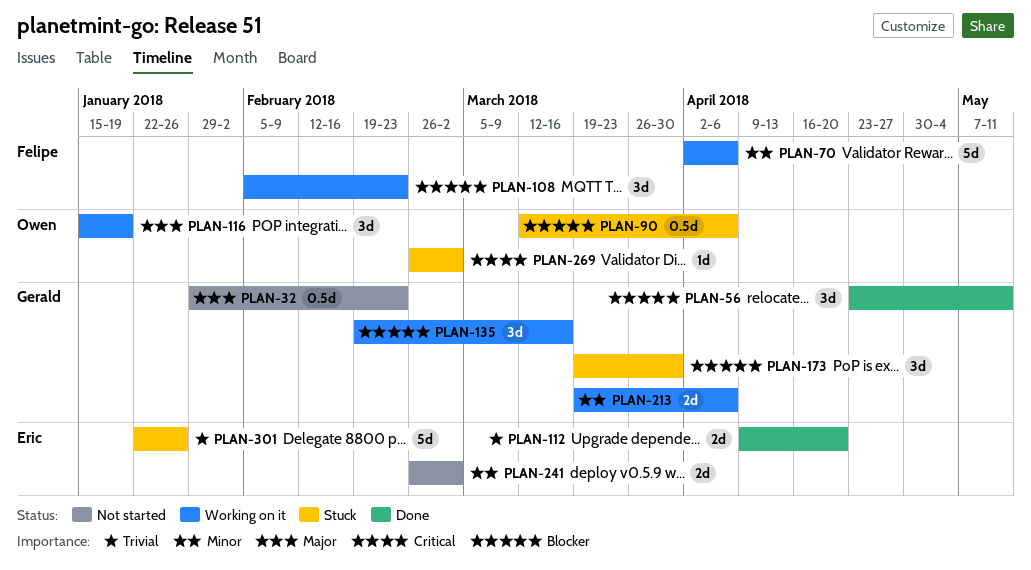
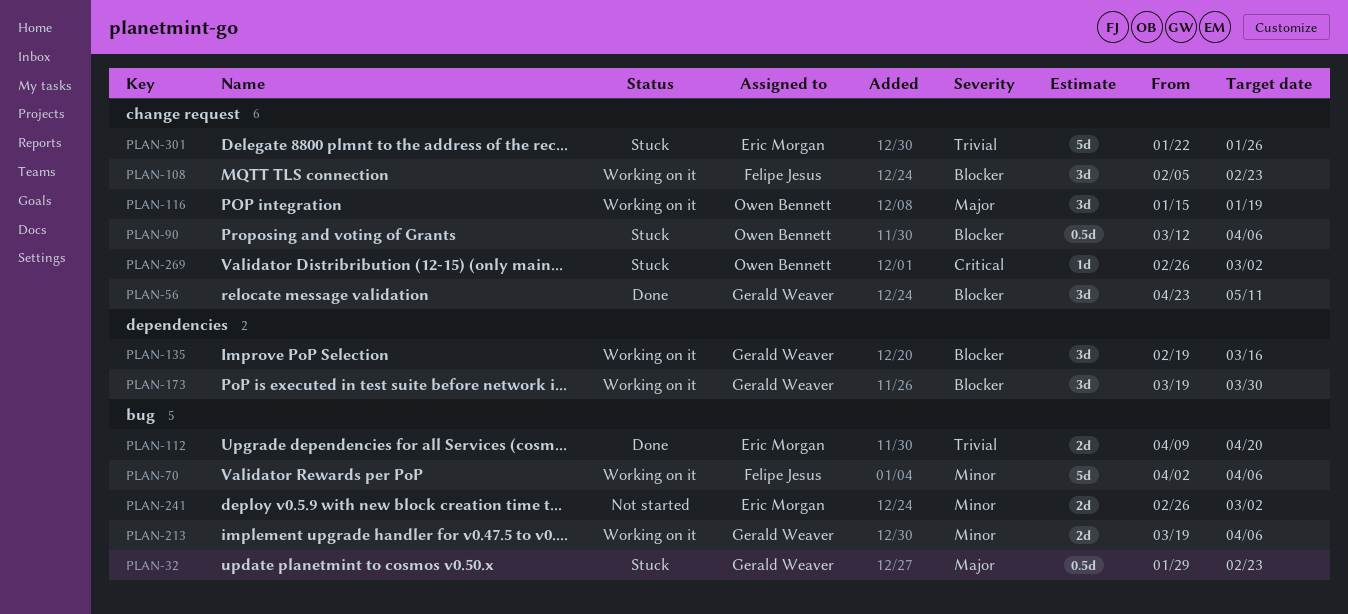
PLAN-32, status: Not started -> Stuck
PLAN-173, status: Stuck -> Working on it

